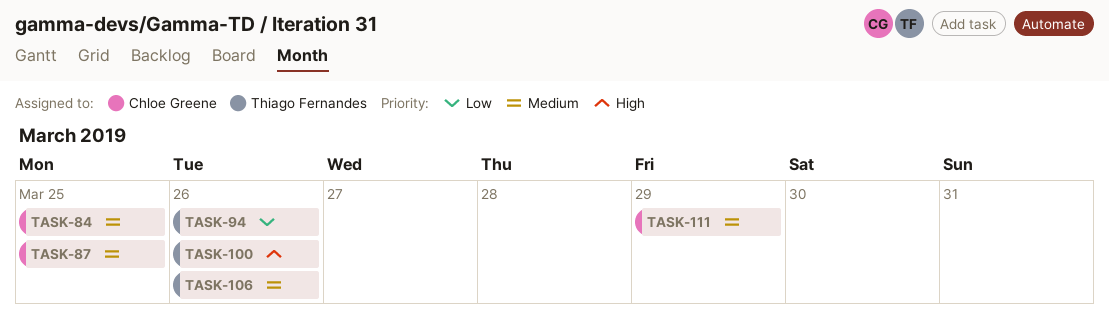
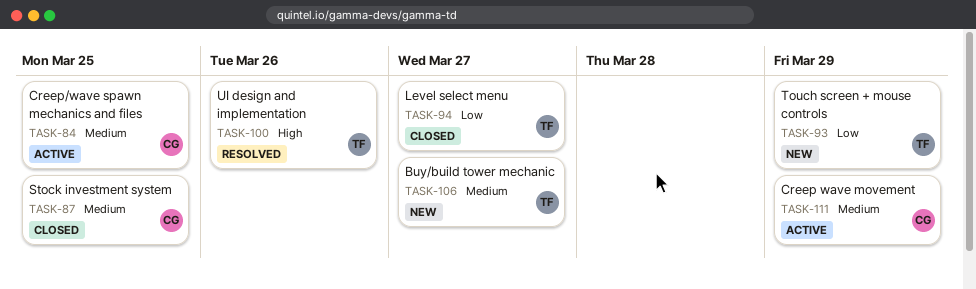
TASK-93: none -> present
TASK-94, due: Mar 26 -> Mar 27
TASK-106, due: Mar 26 -> Mar 27

